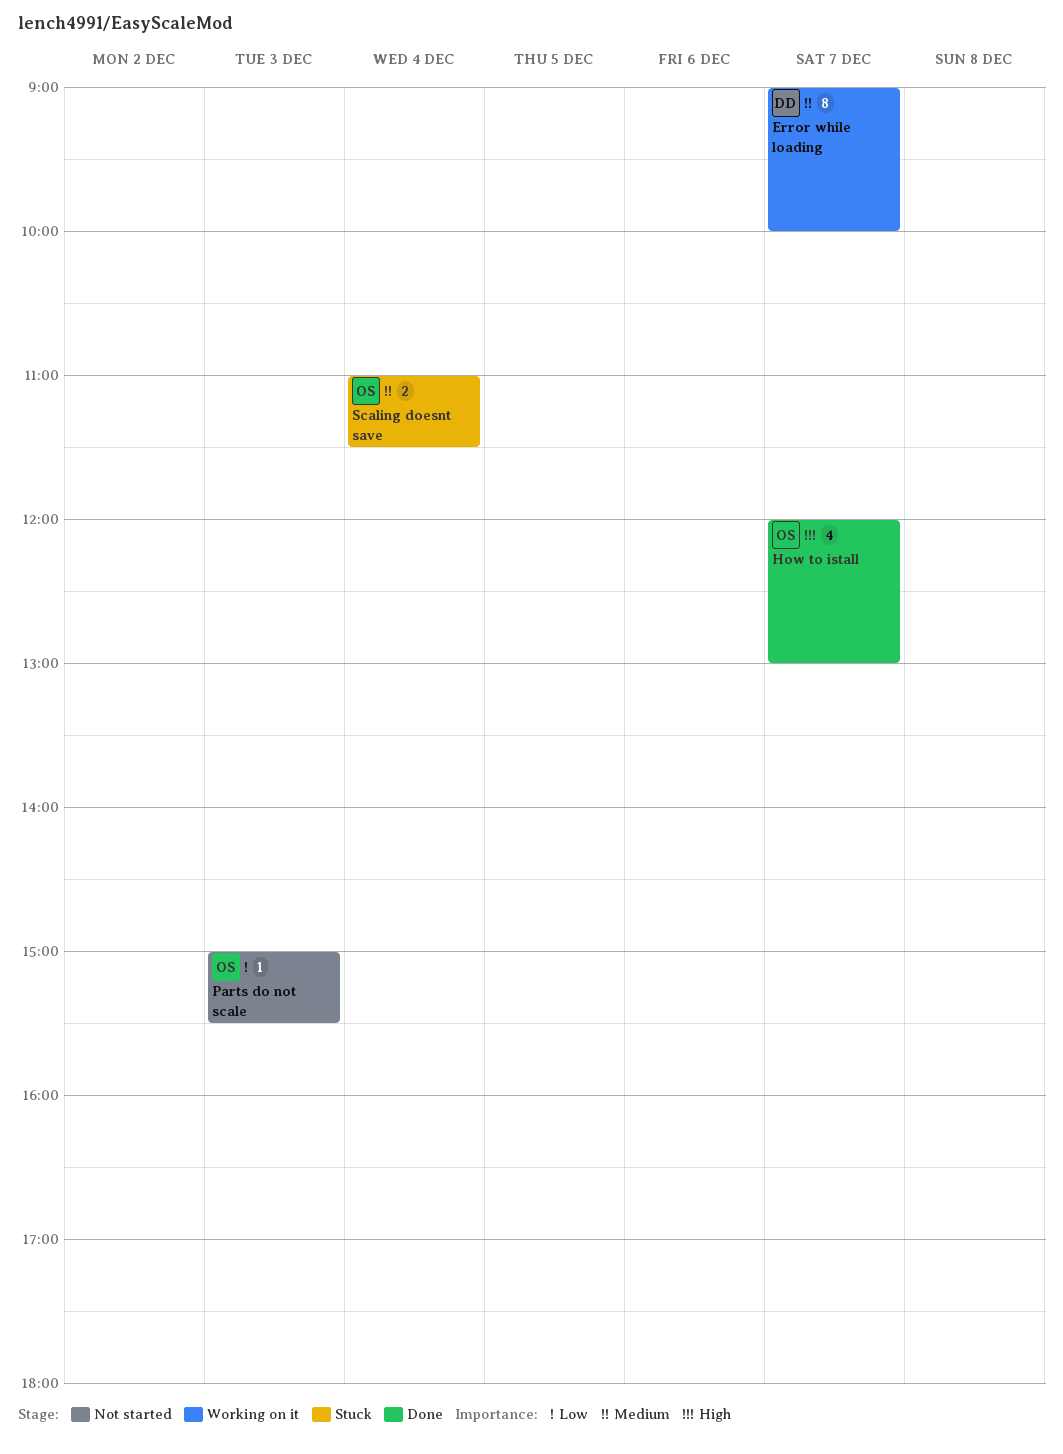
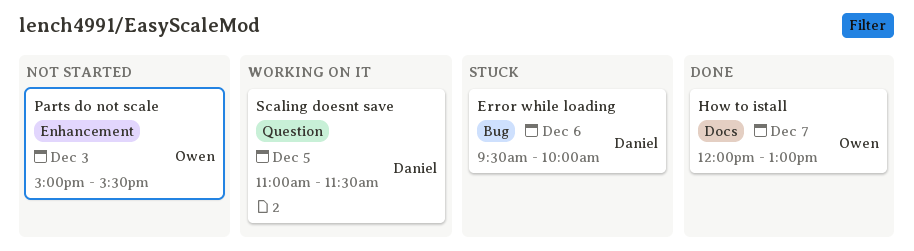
Error while loading, status: Working on it -> Stuck
Error while loading, day: Dec 7 -> Dec 6
Error while loading, begins: 09:00 -> 09:30
Scaling doesnt save, status: Stuck -> Working on it
Scaling doesnt save, owner: Owen -> Daniel
Scaling doesnt save, day: Dec 4 -> Dec 5

